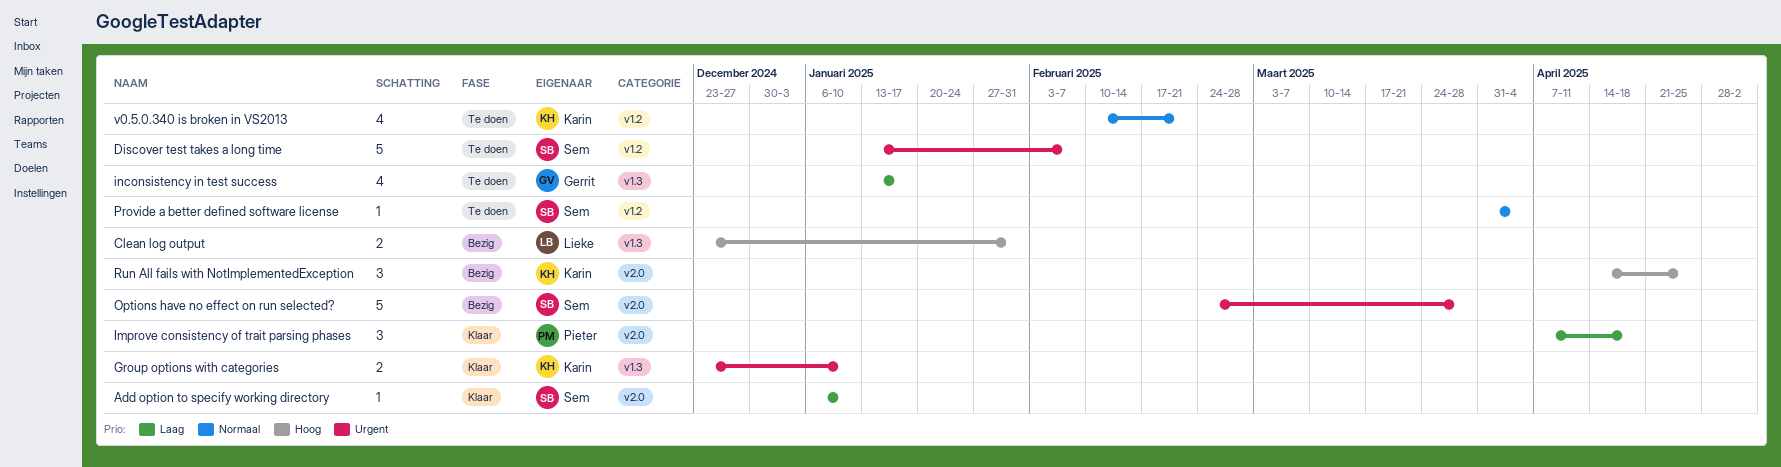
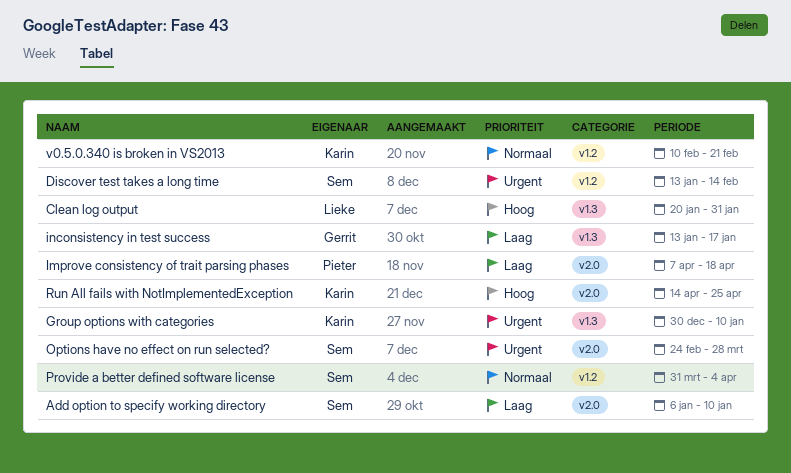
Clean log output, start: Dec 23 -> Jan 20
Discover test takes a long time, due: Feb 7 -> Feb 14
Group options with categories, start: Dec 23 -> Dec 30

